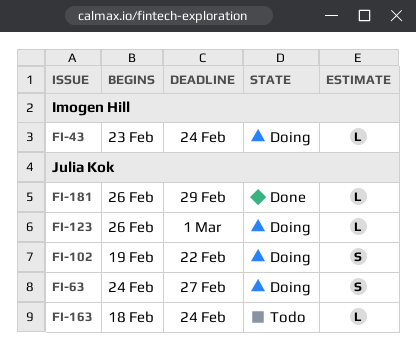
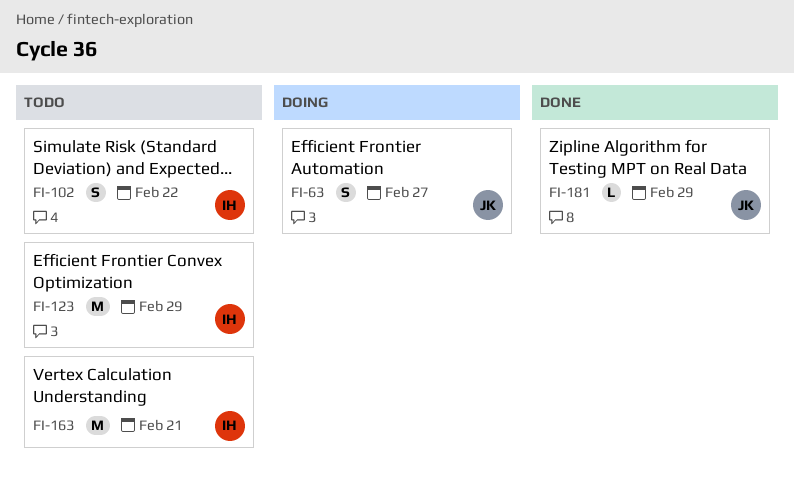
FI-43: present -> none
FI-102, status: Doing -> Todo
FI-102, owner: Julia Kok -> Imogen Hill
FI-123, status: Doing -> Todo
FI-123, owner: Julia Kok -> Imogen Hill
FI-123, estimate: L -> M
FI-123, due: Mar 1 -> Feb 29
FI-163, owner: Julia Kok -> Imogen Hill
FI-163, estimate: L -> M
FI-163, due: Feb 24 -> Feb 21

